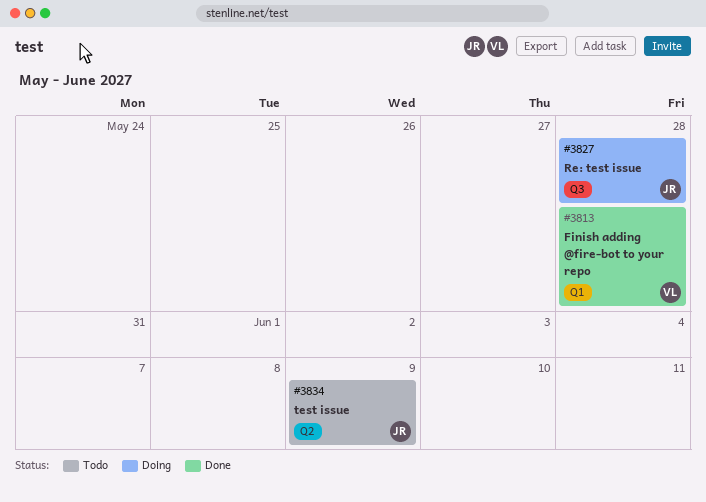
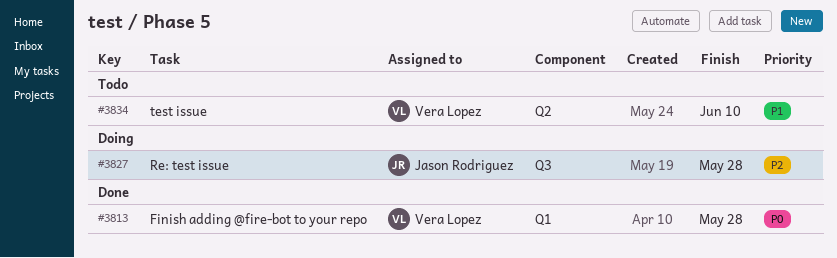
#3834, owner: Jason Rodriguez -> Vera Lopez
#3834, due: Jun 9 -> Jun 10

